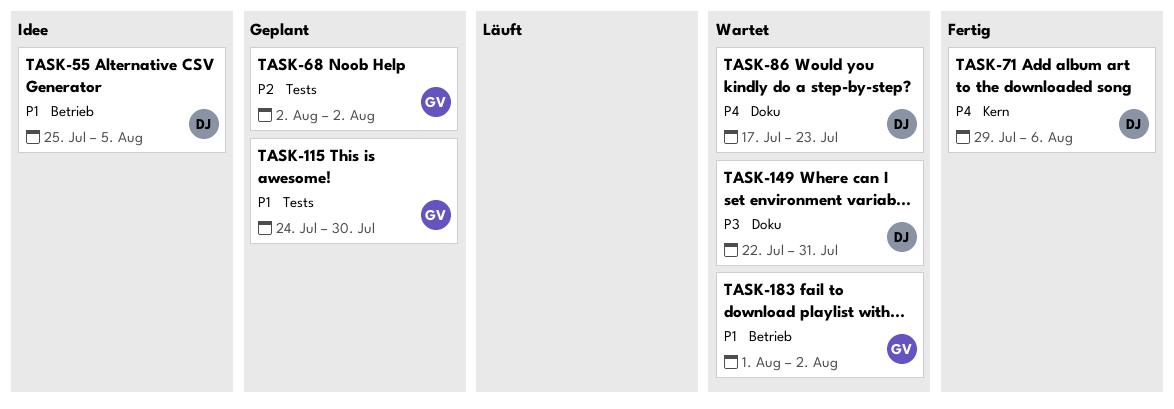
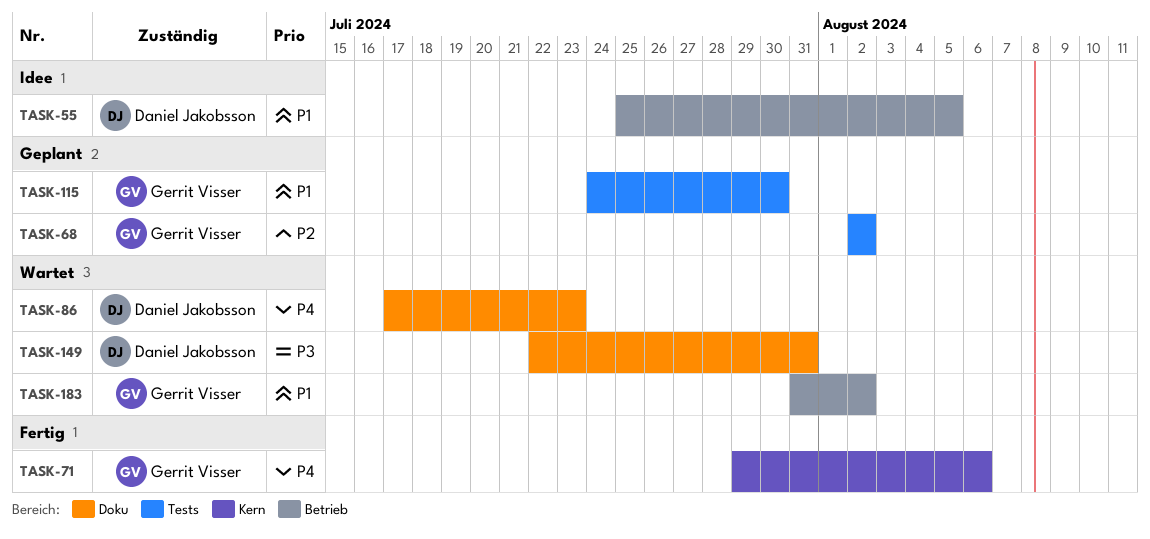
TASK-71, owner: Daniel Jakobsson -> Gerrit Visser
TASK-183, start: Aug 1 -> Jul 31

